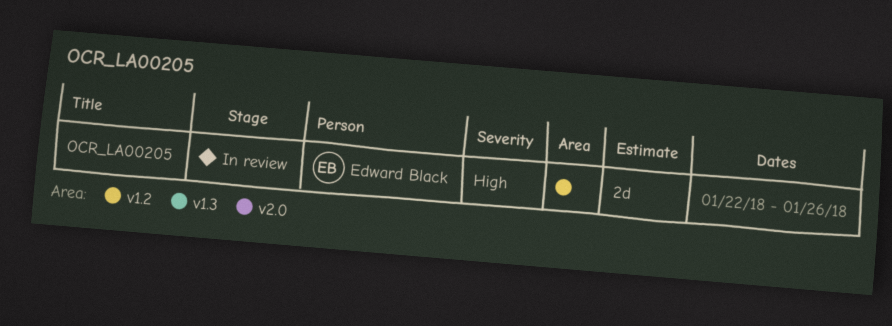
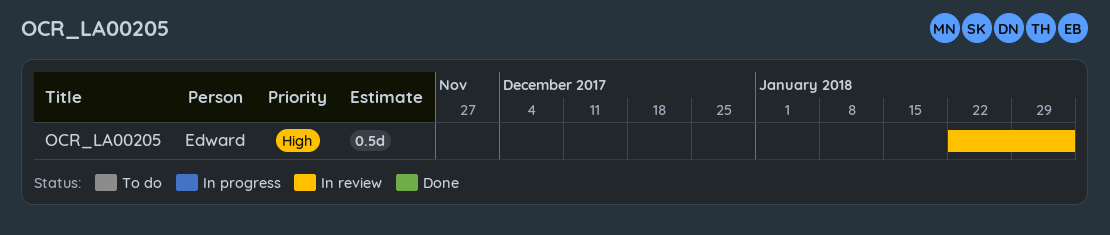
OCR_LA00205, estimate: 2d -> 0.5d
OCR_LA00205, due: Jan 26 -> Feb 2

